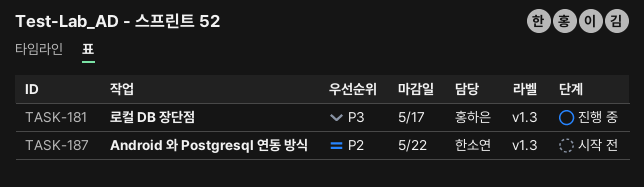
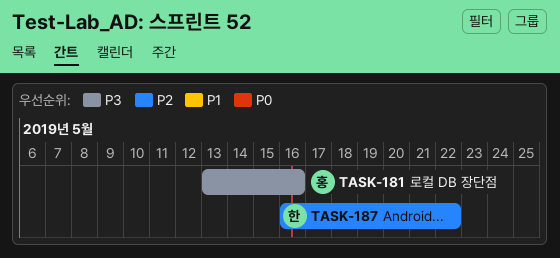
TASK-181, due: May 17 -> May 16

